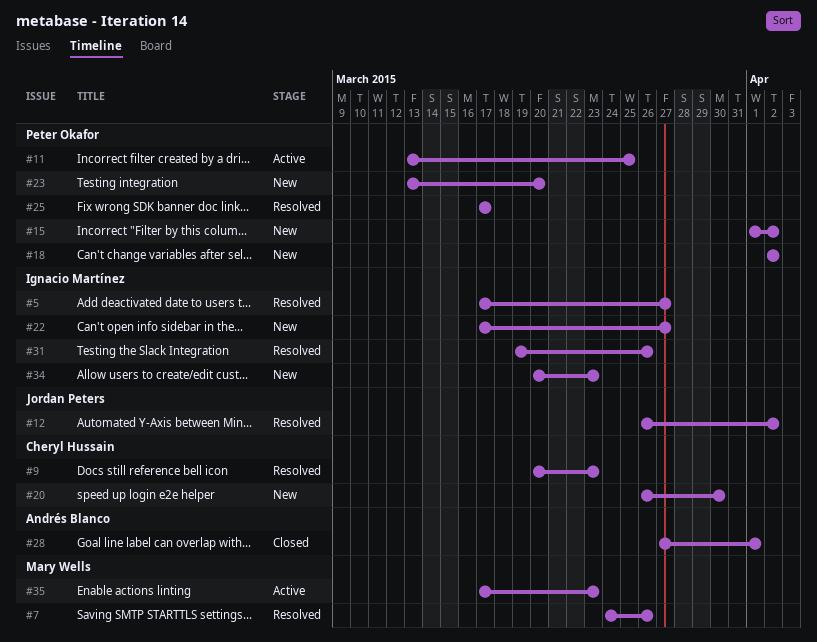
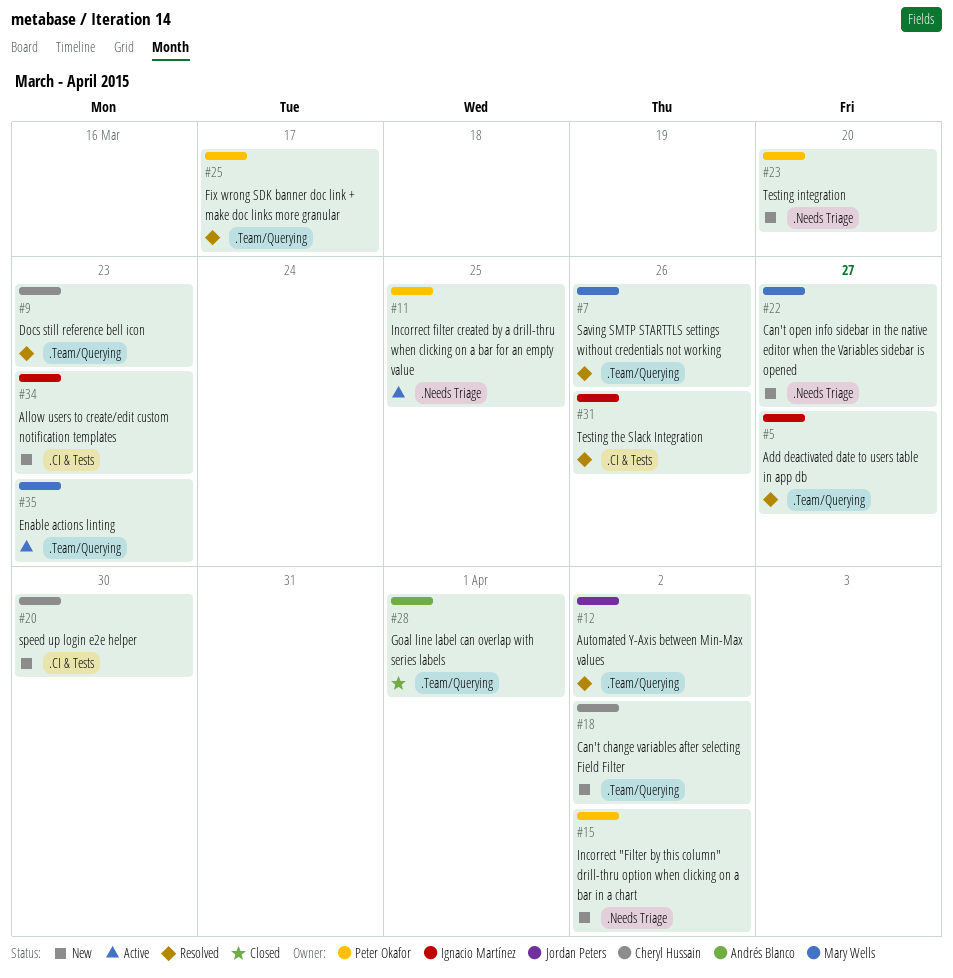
#18, owner: Peter Okafor -> Cheryl Hussain
#22, owner: Ignacio Martínez -> Mary Wells

